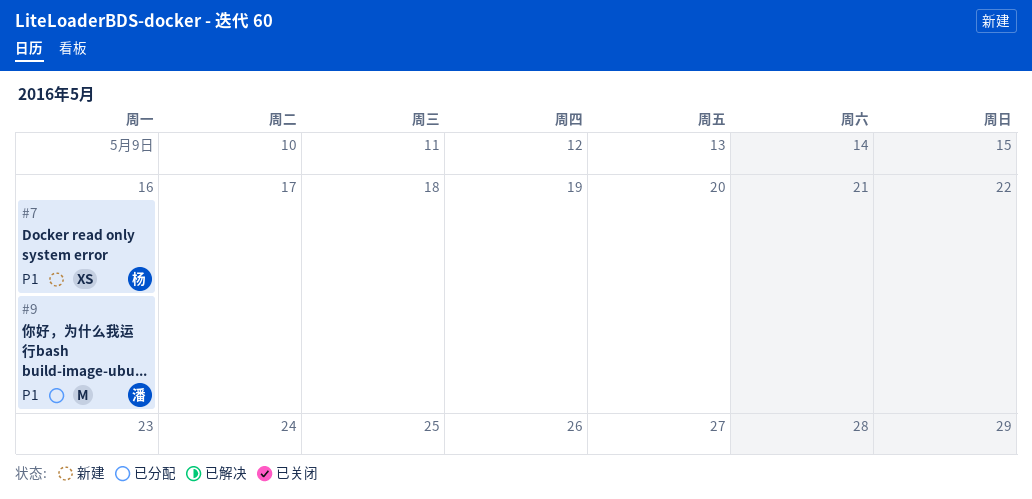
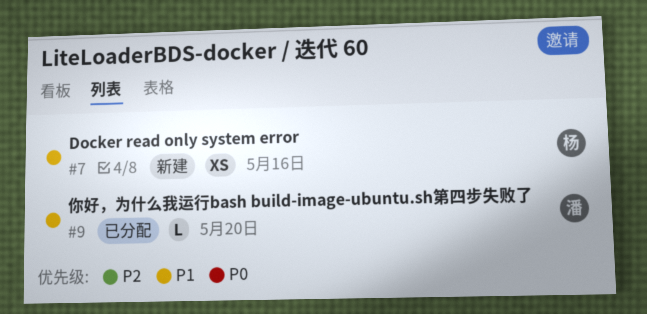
#9, estimate: M -> L
#9, due: May 16 -> May 20

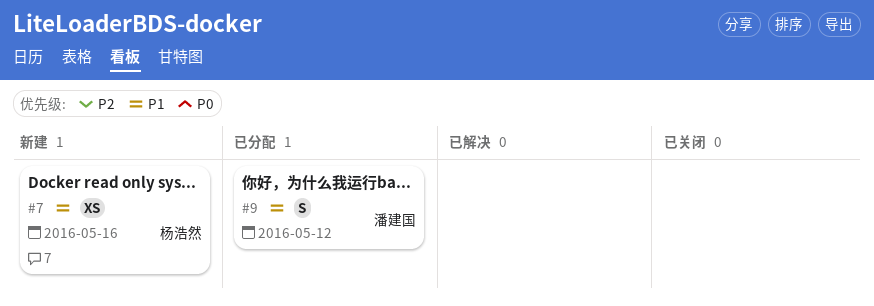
#9, estimate: L -> S
#9, due: May 20 -> May 12

